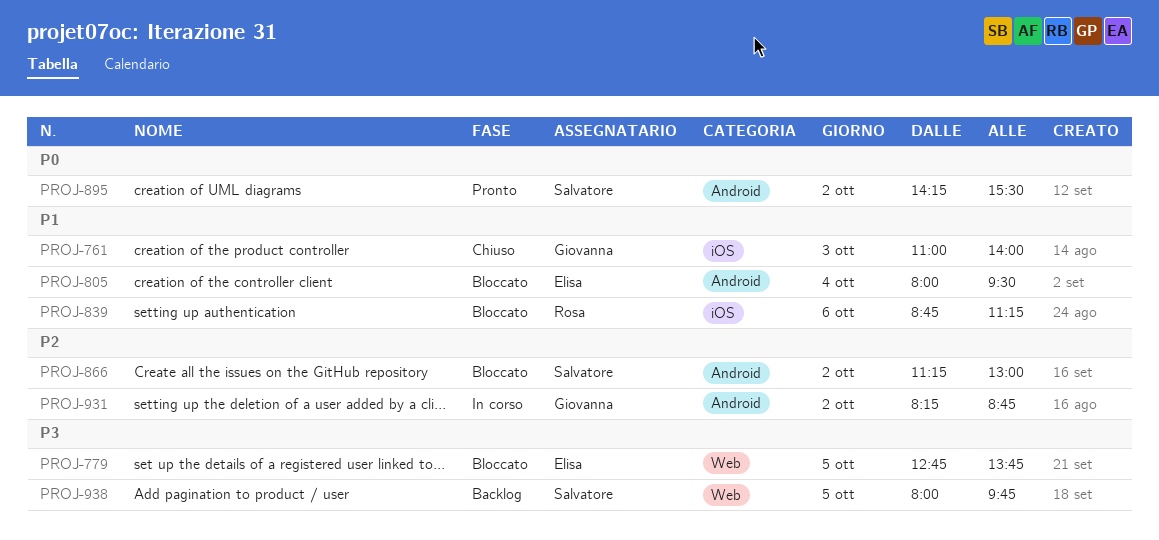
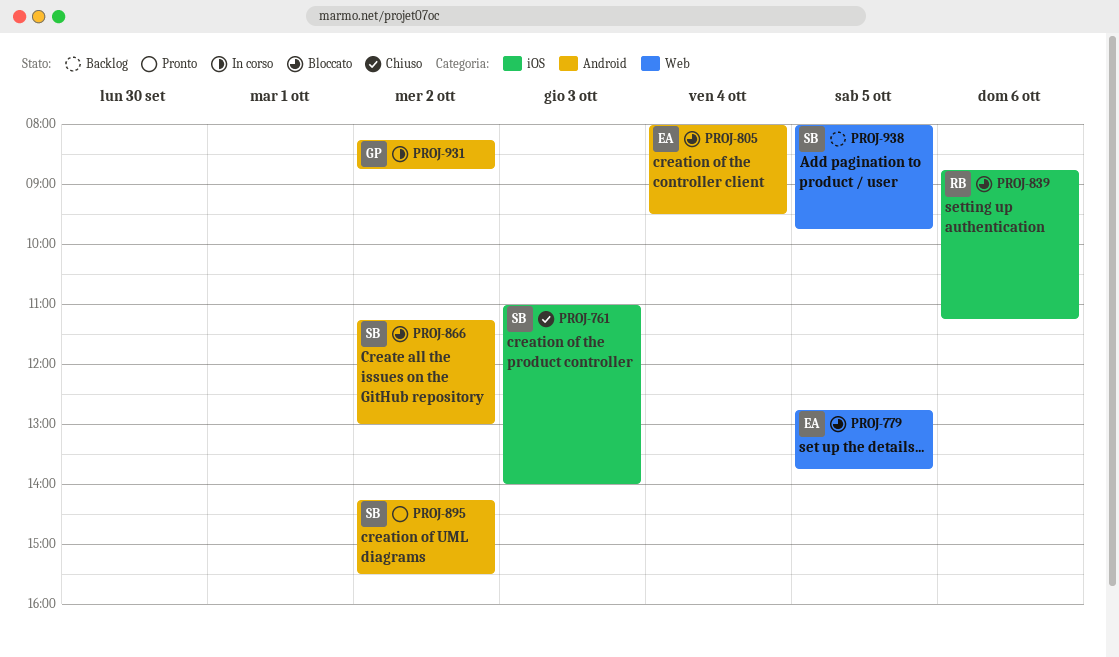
PROJ-761, owner: Giovanna -> Salvatore

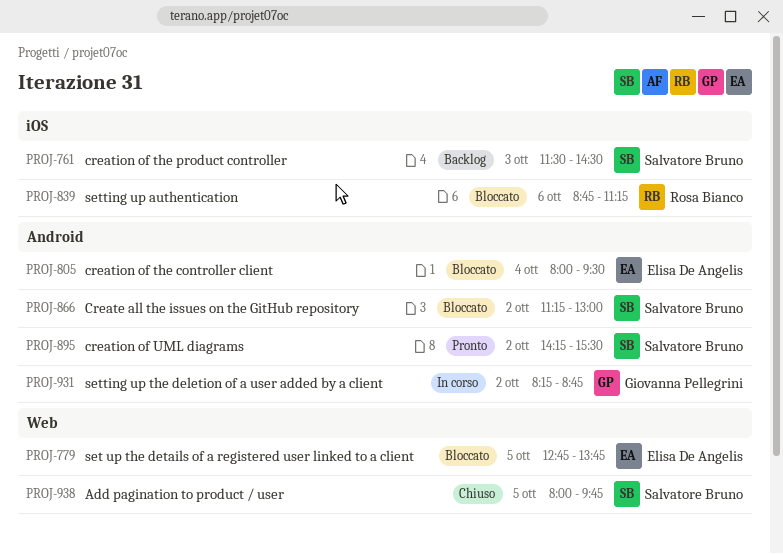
PROJ-761, status: Chiuso -> Backlog
PROJ-761, begins: 11:00 -> 11:30
PROJ-761, ends: 14:00 -> 14:30
PROJ-938, status: Backlog -> Chiuso

